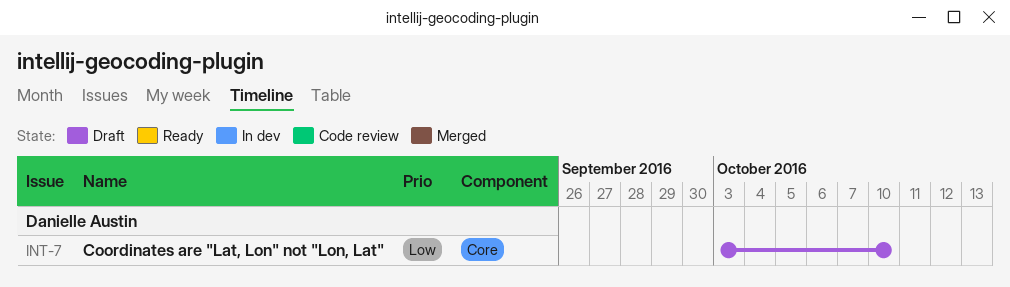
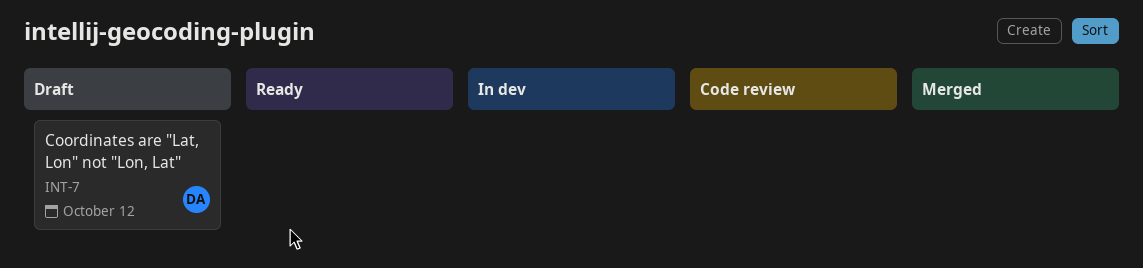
INT-7, due: Oct 10 -> Oct 12

